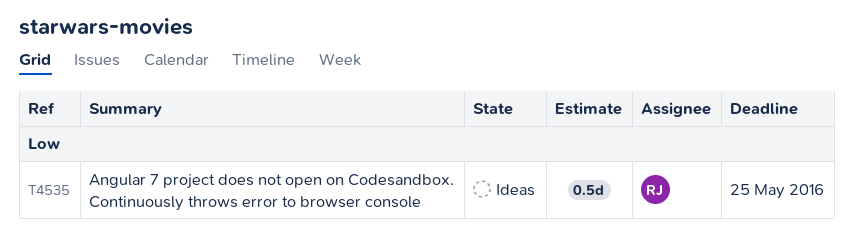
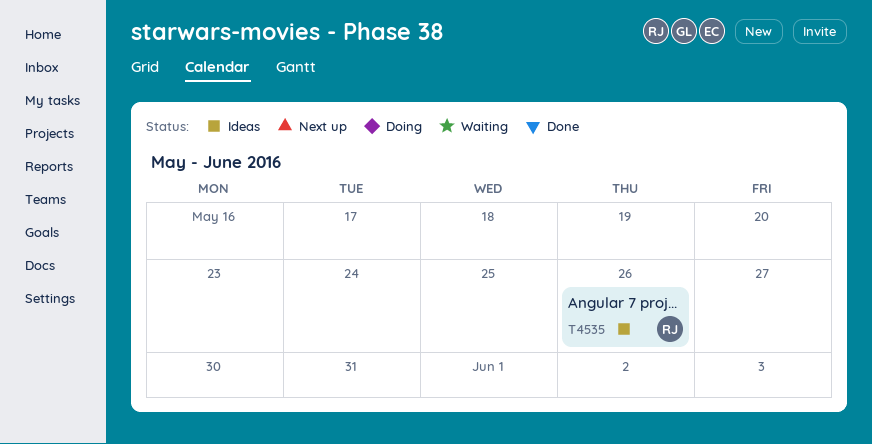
T4535, due: May 25 -> May 26

